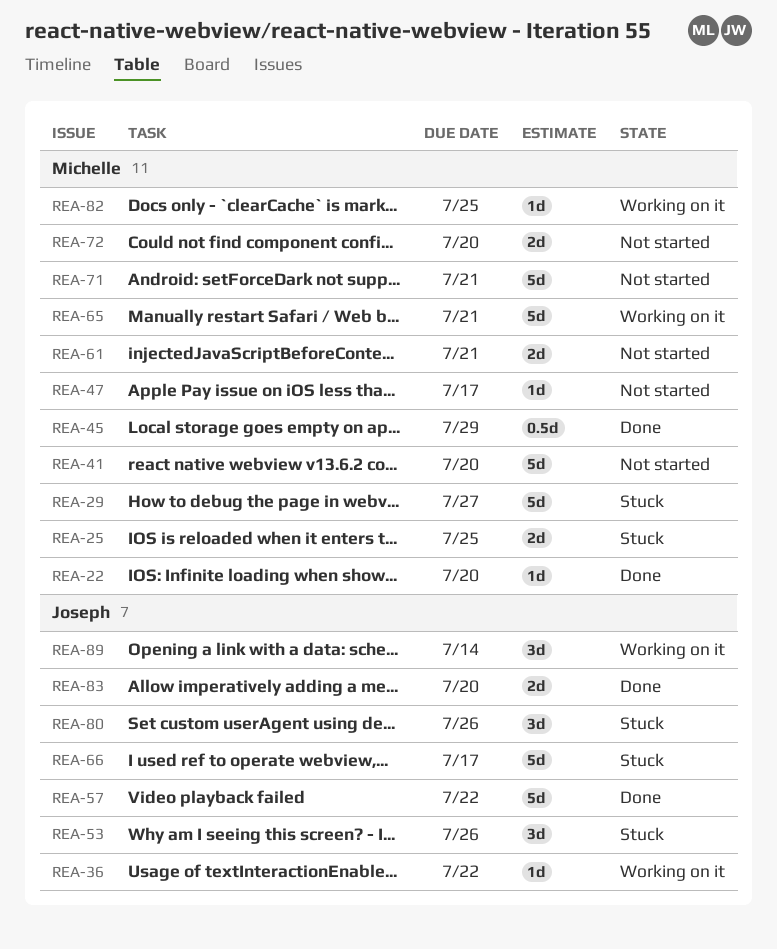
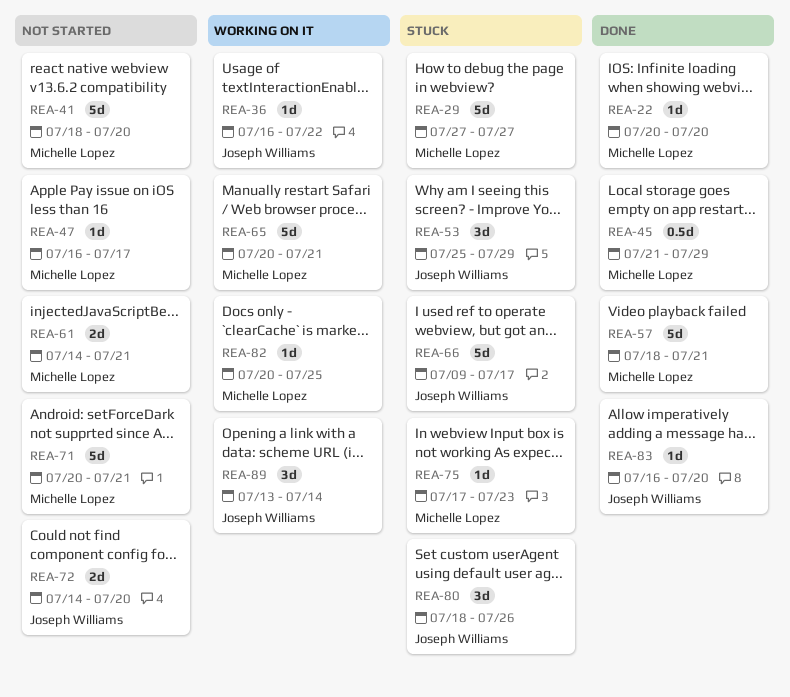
REA-25: present -> none
REA-53, due: Jul 26 -> Jul 29
REA-57, owner: Joseph Williams -> Michelle Lopez
REA-57, due: Jul 22 -> Jul 21
REA-72, owner: Michelle Lopez -> Joseph Williams
REA-75: none -> present
REA-83, estimate: 2d -> 1d

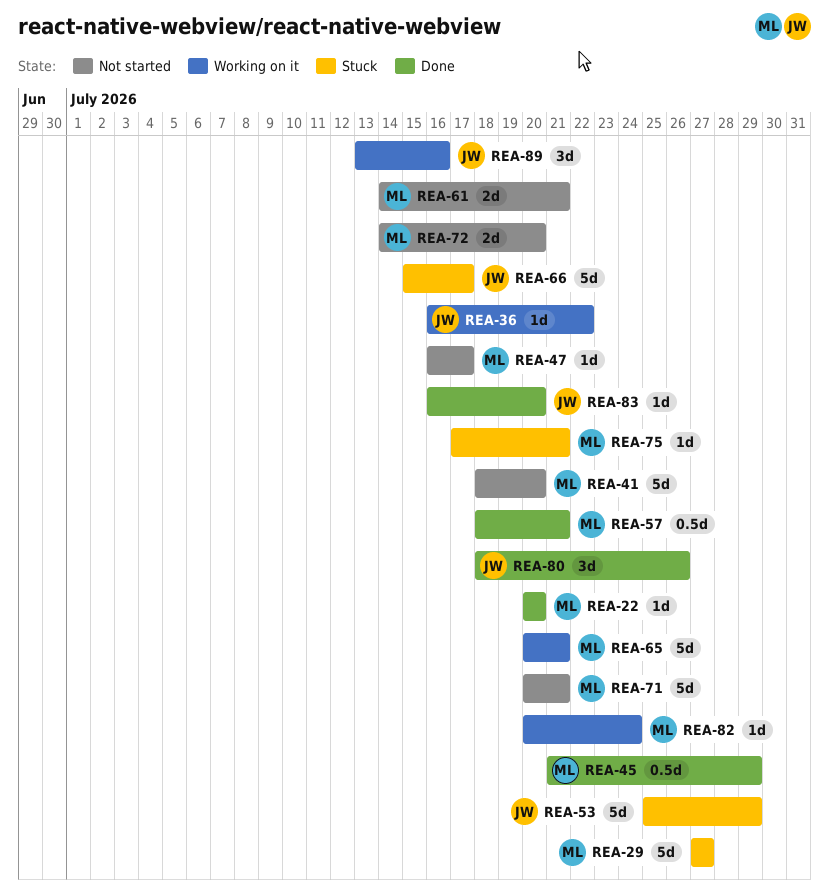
REA-53, estimate: 3d -> 5d
REA-57, estimate: 5d -> 0.5d
REA-66, start: Jul 9 -> Jul 15
REA-72, owner: Joseph Williams -> Michelle Lopez
REA-75, due: Jul 23 -> Jul 21
REA-80, status: Stuck -> Done
REA-82, due: Jul 25 -> Jul 24
REA-89, due: Jul 14 -> Jul 16

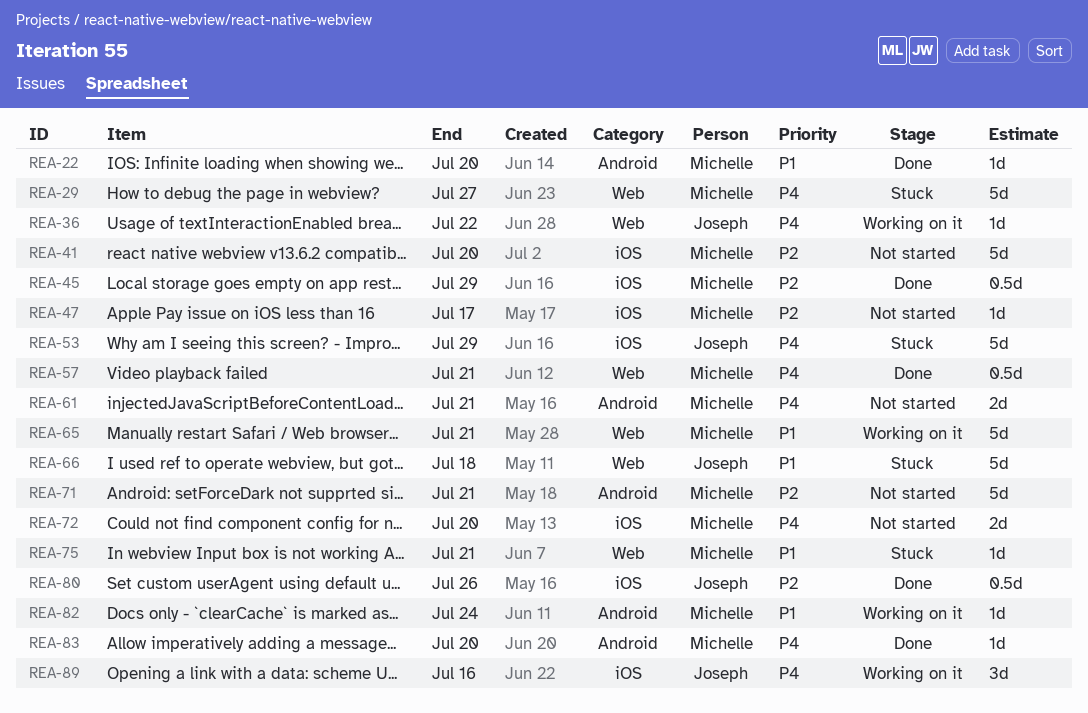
REA-66, due: Jul 17 -> Jul 18
REA-80, estimate: 3d -> 0.5d
REA-83, owner: Joseph -> Michelle

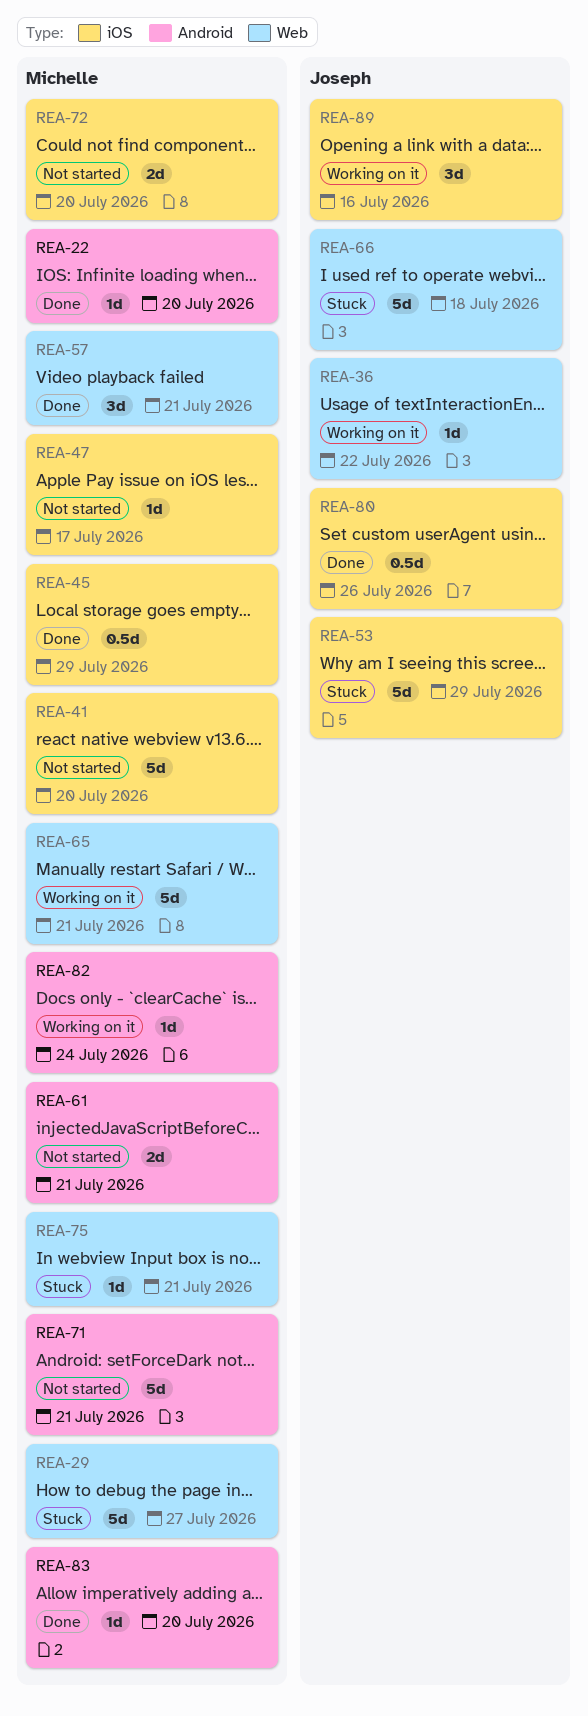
REA-57, estimate: 0.5d -> 3d

